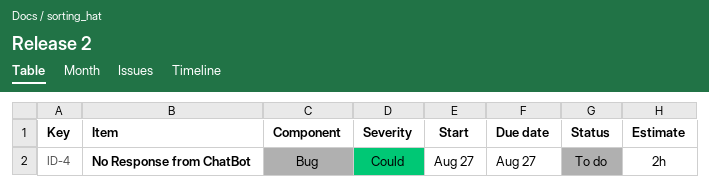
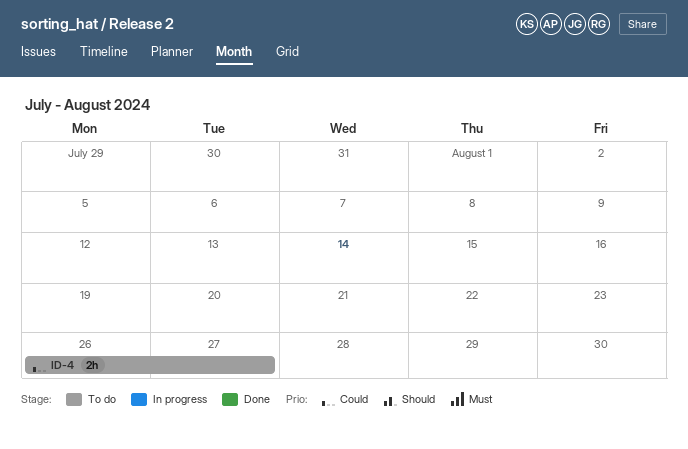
ID-4, start: Aug 27 -> Aug 26

